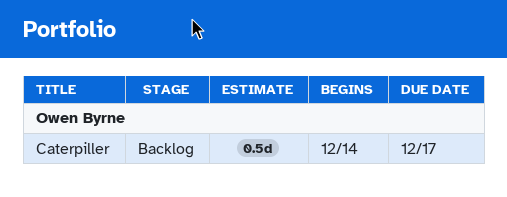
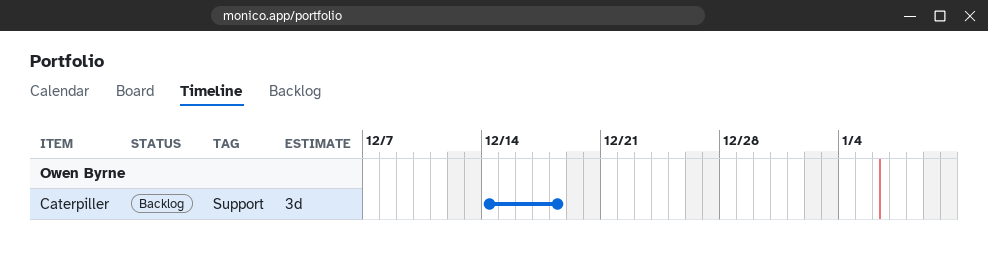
Caterpiller, estimate: 0.5d -> 3d
Caterpiller, due: Dec 17 -> Dec 18

